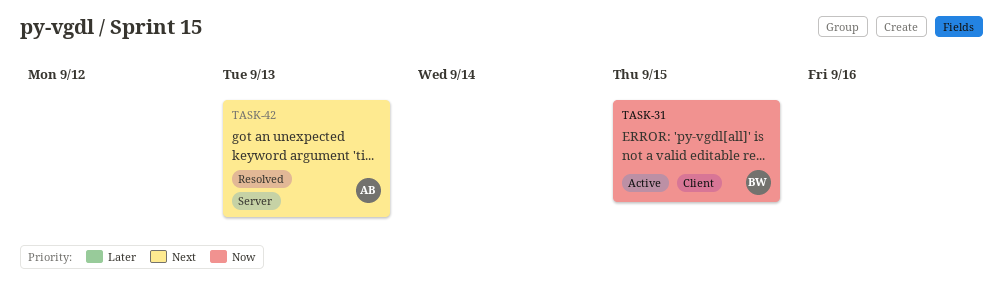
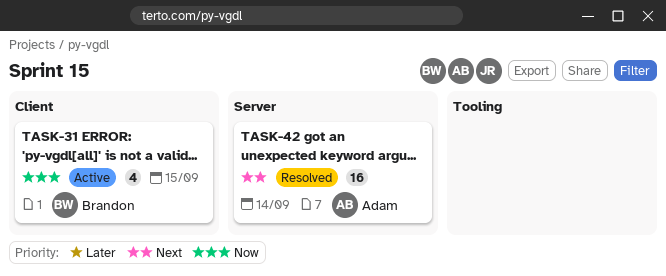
TASK-42, due: Sep 13 -> Sep 14

